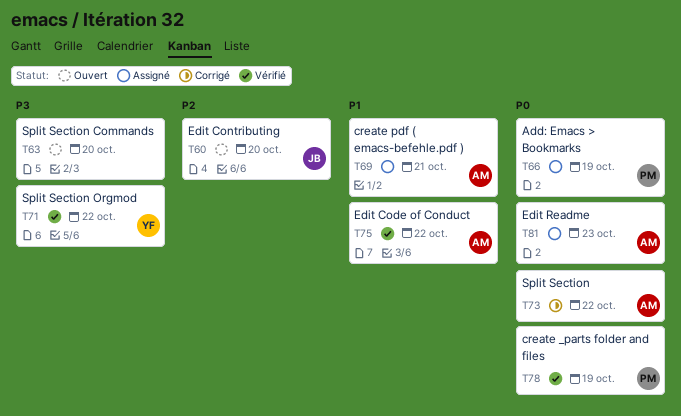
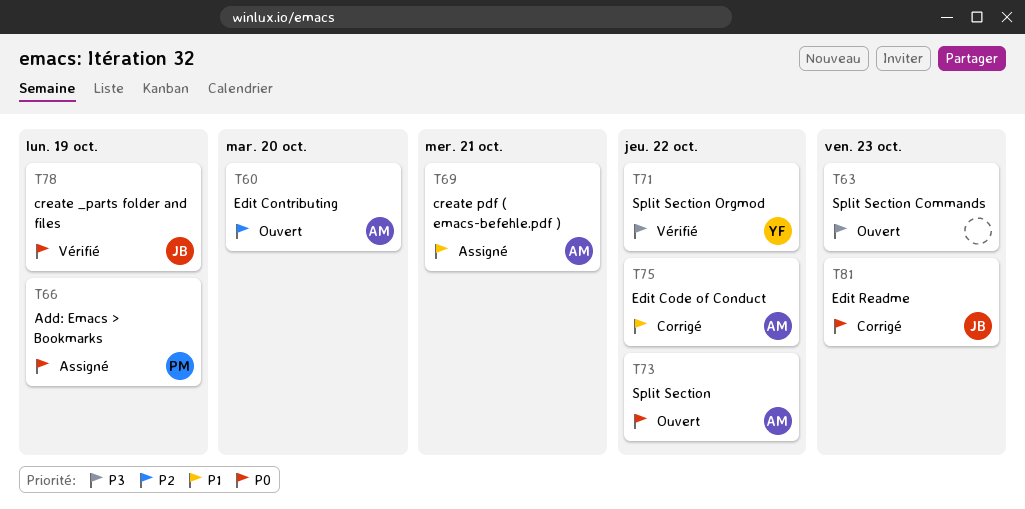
T60, owner: JB -> AM
T63, due: Oct 20 -> Oct 23
T73, status: Corrigé -> Ouvert
T75, status: Vérifié -> Corrigé
T78, owner: PM -> JB
T81, status: Assigné -> Corrigé
T81, owner: AM -> JB

